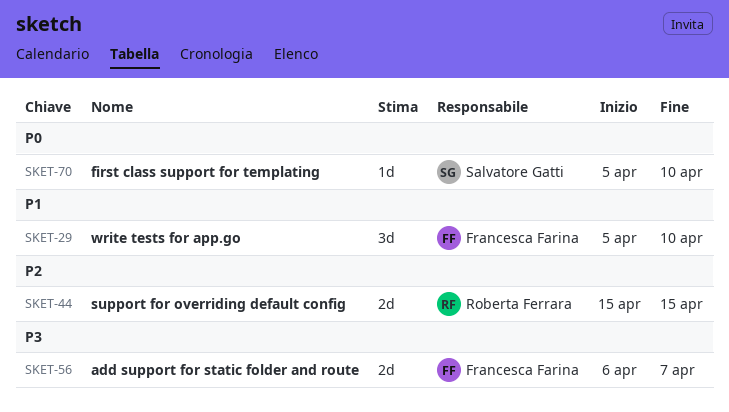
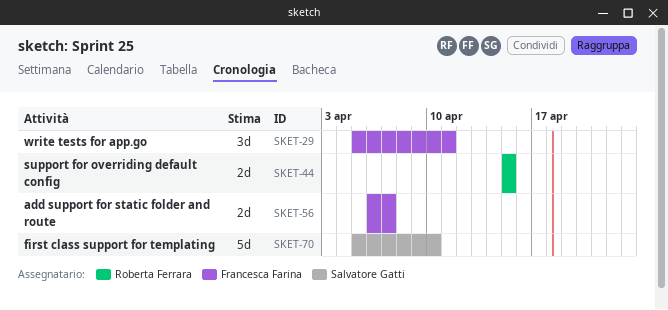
SKET-29, due: Apr 10 -> Apr 11
SKET-70, estimate: 1d -> 5d

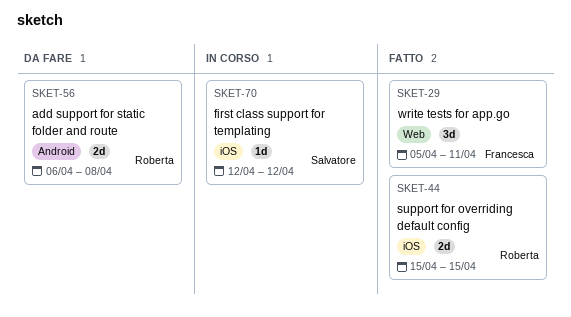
SKET-56, owner: Francesca Farina -> Roberta Ferrara
SKET-56, due: Apr 7 -> Apr 8
SKET-70, estimate: 5d -> 1d
SKET-70, start: Apr 5 -> Apr 12
SKET-70, due: Apr 10 -> Apr 12

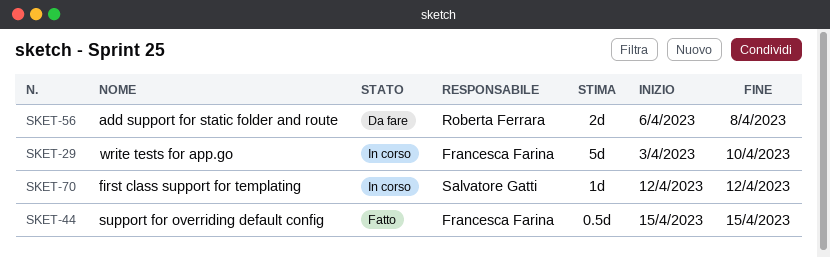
SKET-29, status: Fatto -> In corso
SKET-29, estimate: 3d -> 5d
SKET-29, start: Apr 5 -> Apr 3
SKET-29, due: Apr 11 -> Apr 10
SKET-44, owner: Roberta Ferrara -> Francesca Farina
SKET-44, estimate: 2d -> 0.5d

